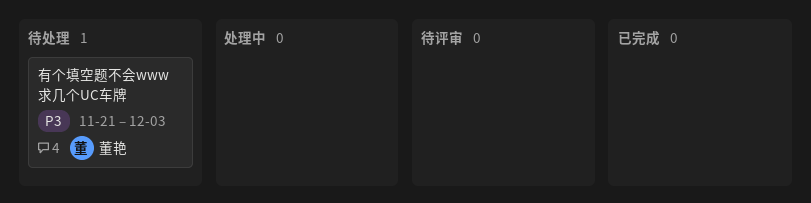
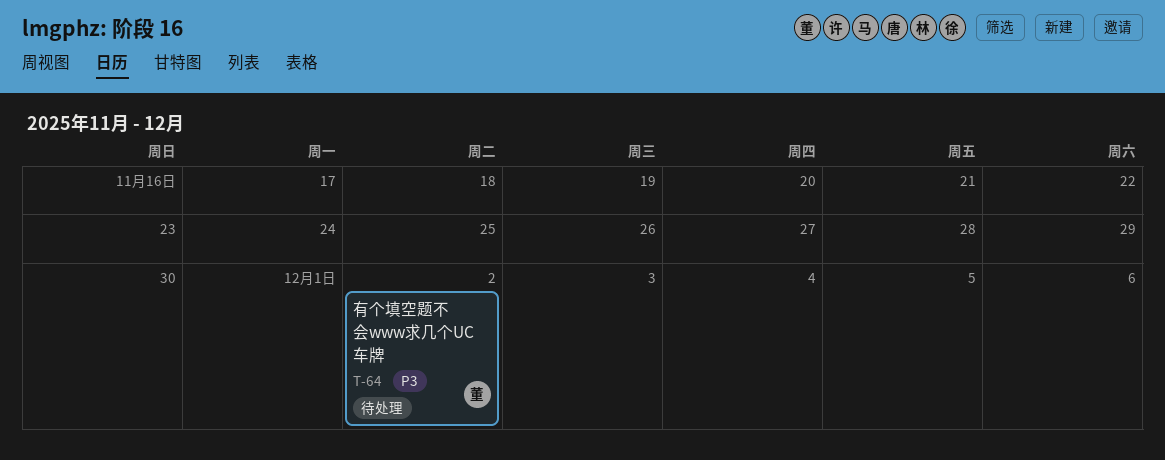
有个填空题不会www求几个UC车牌, due: Dec 3 -> Dec 2

